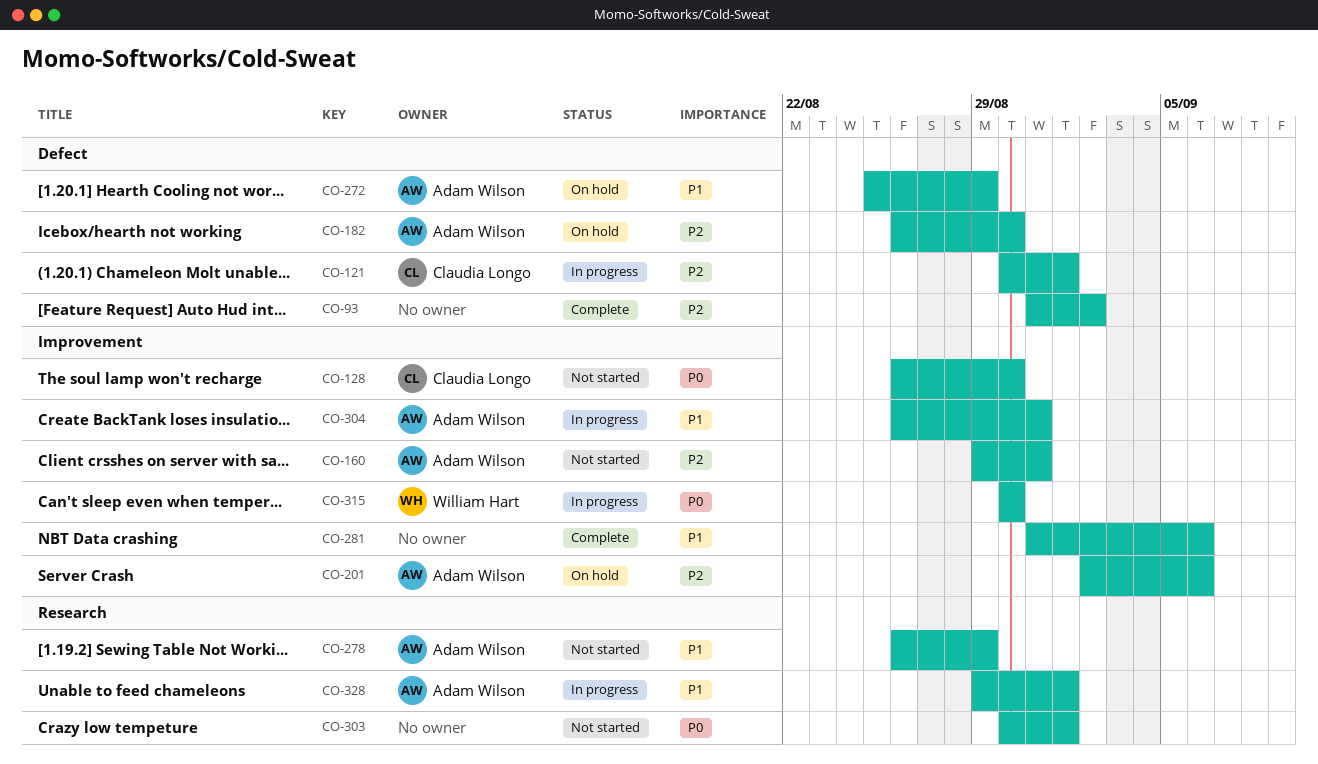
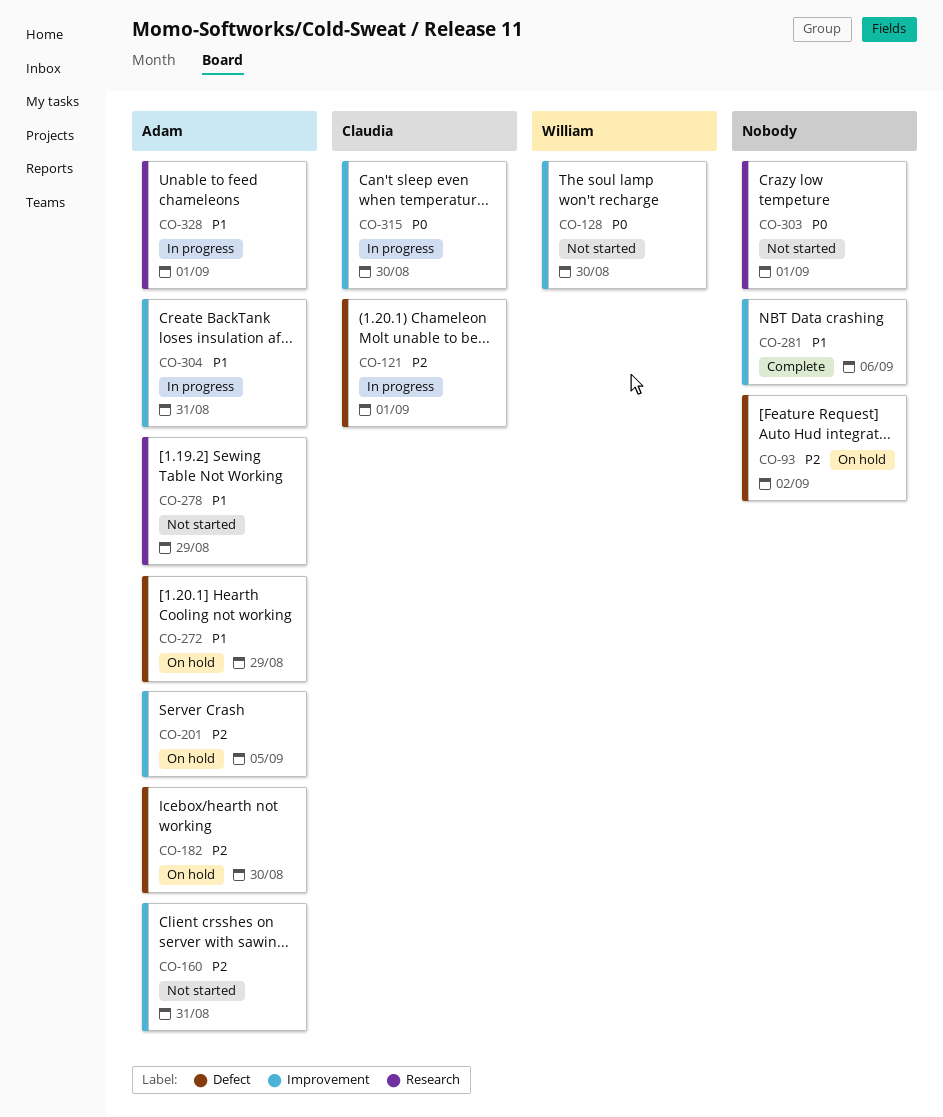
CO-93, status: Complete -> On hold
CO-128, owner: Claudia Longo -> William Hart
CO-201, due: Sep 6 -> Sep 5
CO-315, owner: William Hart -> Claudia Longo

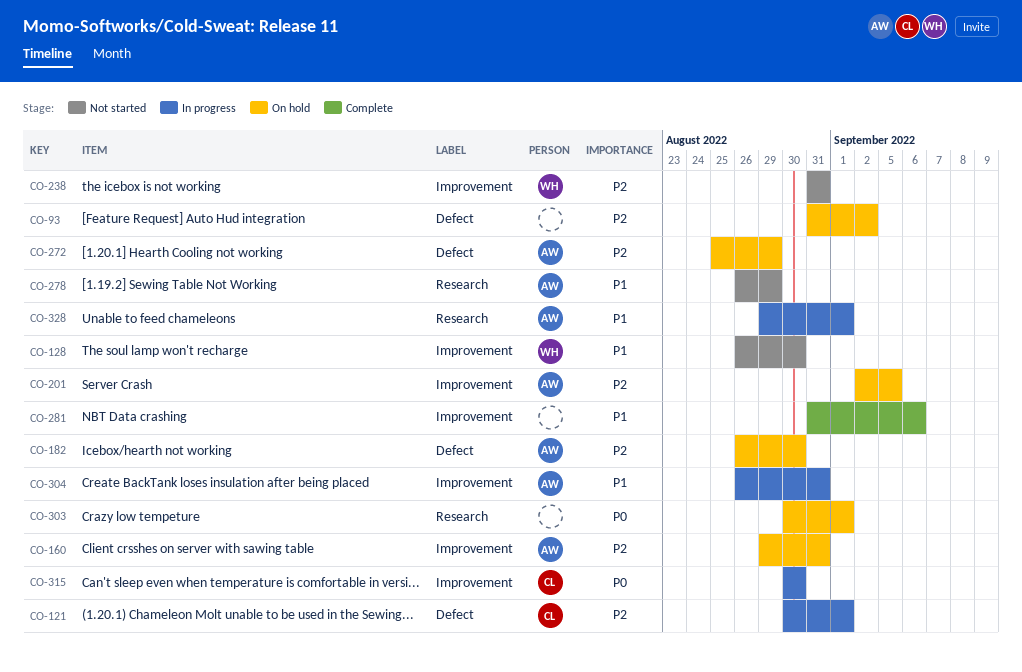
CO-128, priority: P0 -> P1
CO-160, status: Not started -> On hold
CO-238: none -> present
CO-272, priority: P1 -> P2
CO-303, status: Not started -> On hold

